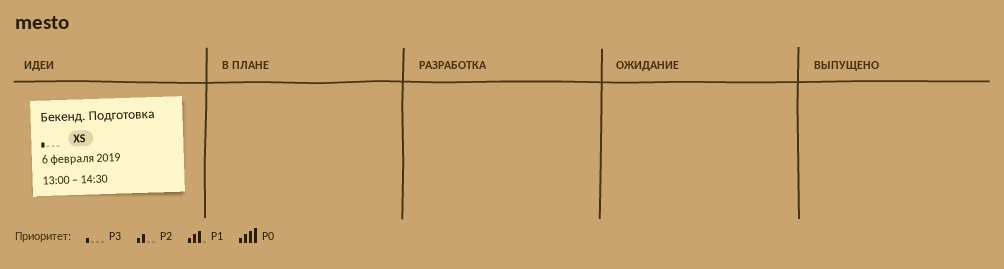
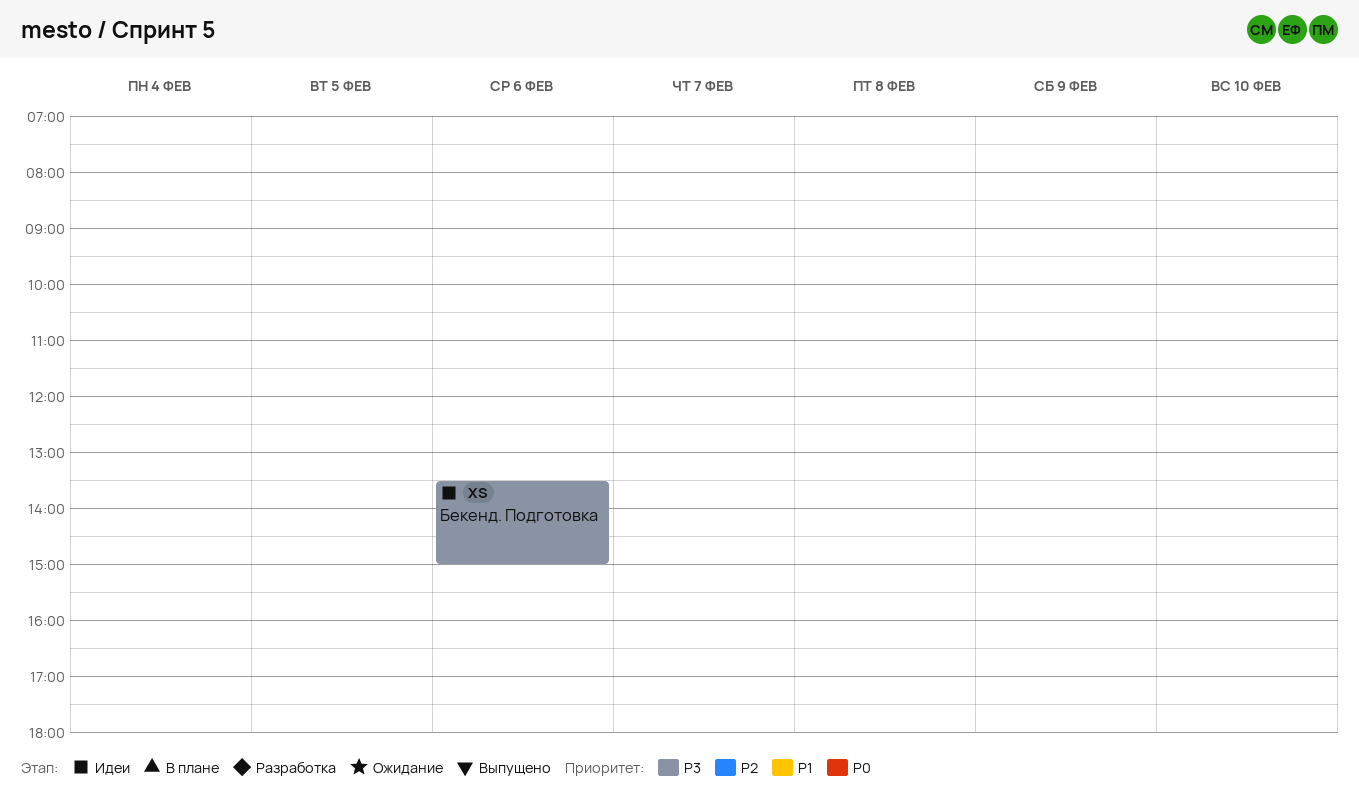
Бекенд. Подготовка, begins: 13:00 -> 13:30
Бекенд. Подготовка, ends: 14:30 -> 15:00

